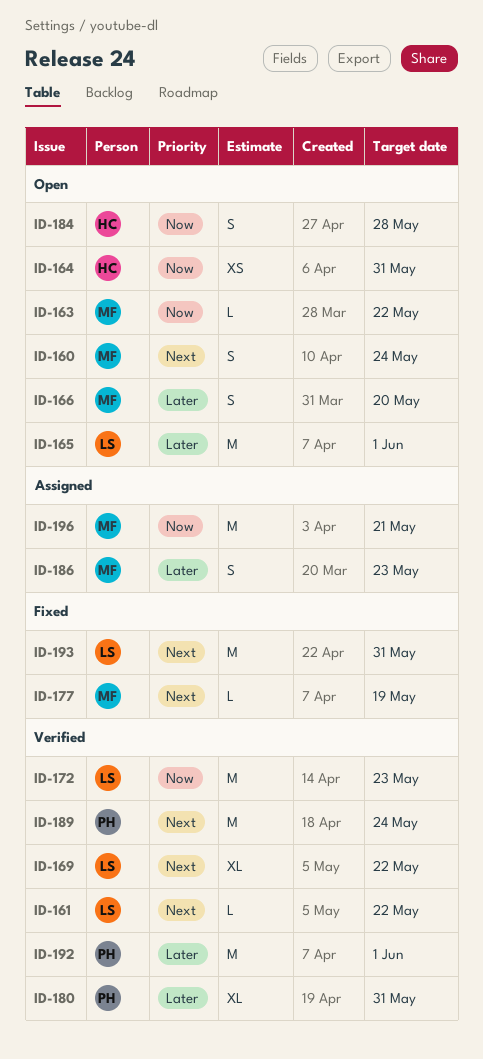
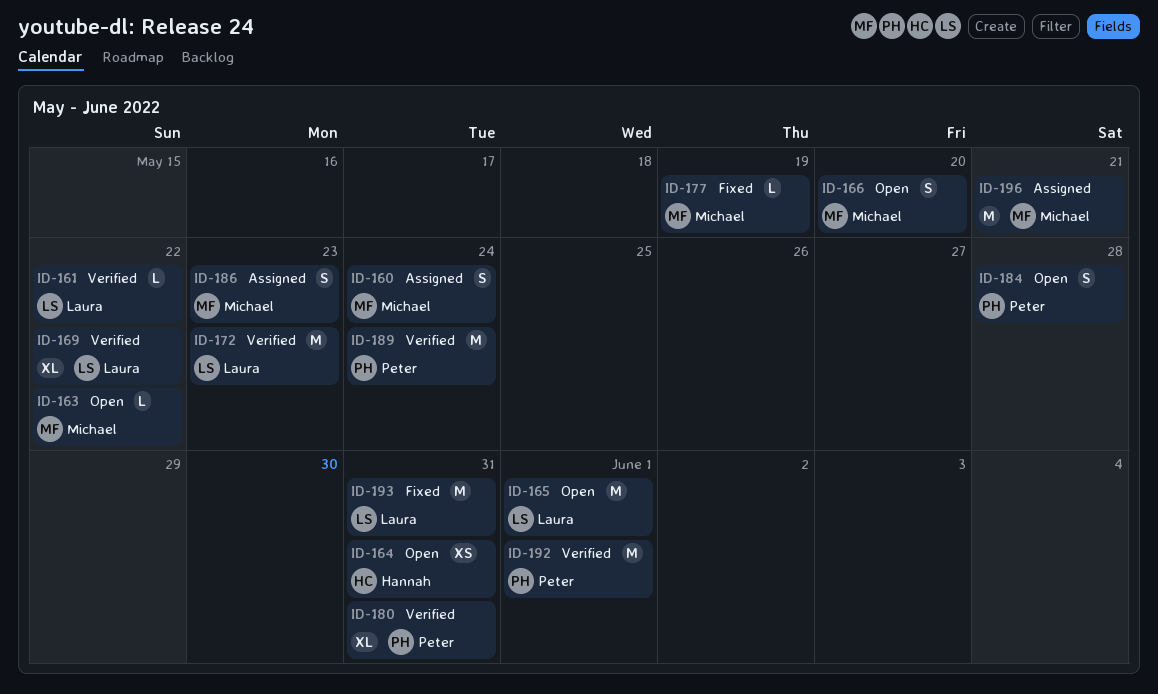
ID-160, status: Open -> Assigned
ID-184, owner: Hannah -> Peter

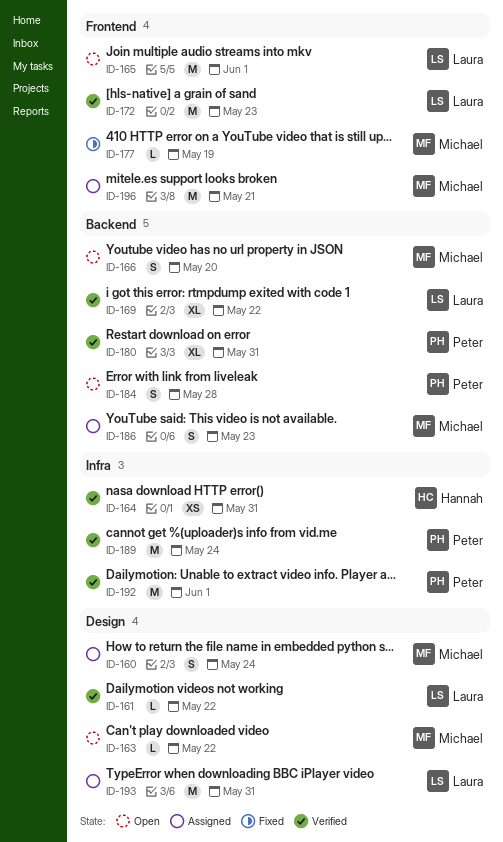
ID-164, status: Open -> Verified
ID-193, status: Fixed -> Assigned

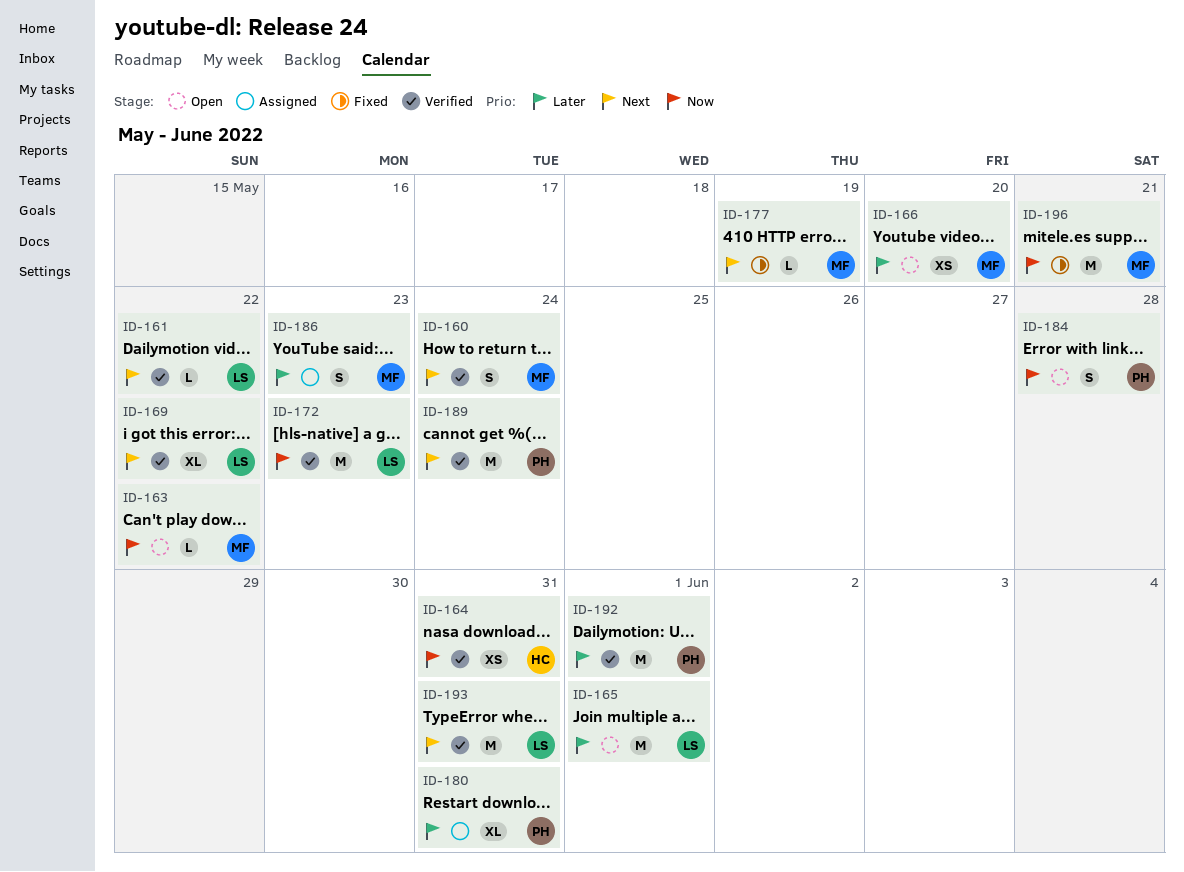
ID-160, status: Assigned -> Verified
ID-166, estimate: S -> XS
ID-180, status: Verified -> Assigned
ID-193, status: Assigned -> Verified
ID-196, status: Assigned -> Fixed

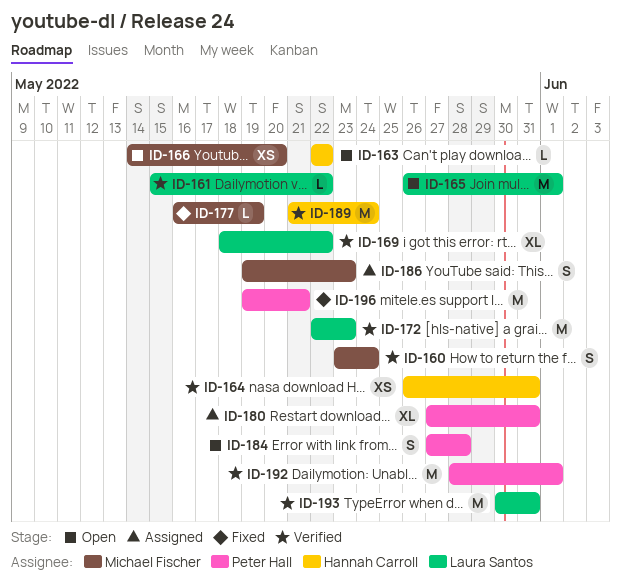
ID-163, owner: Michael Fischer -> Hannah Carroll
ID-189, owner: Peter Hall -> Hannah Carroll
ID-196, owner: Michael Fischer -> Peter Hall

